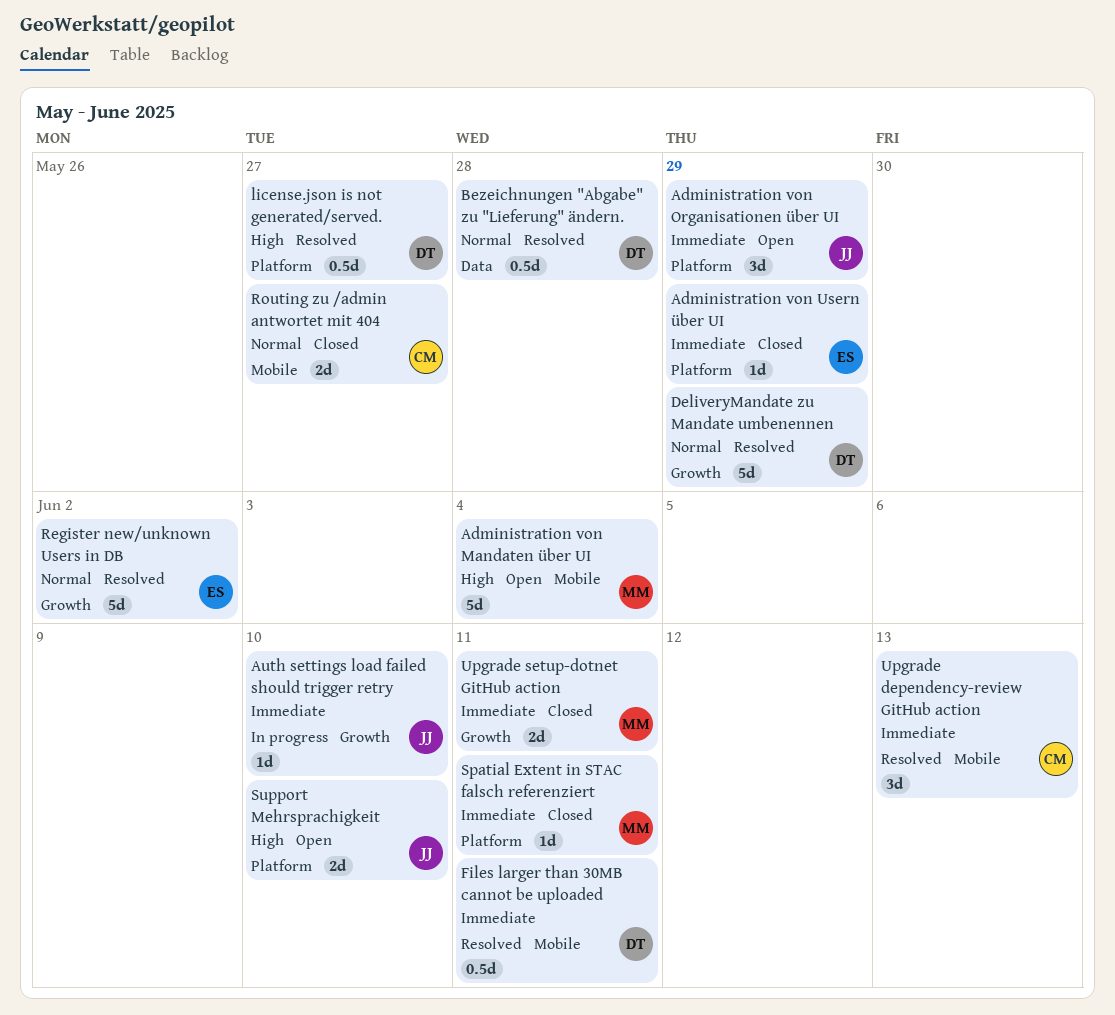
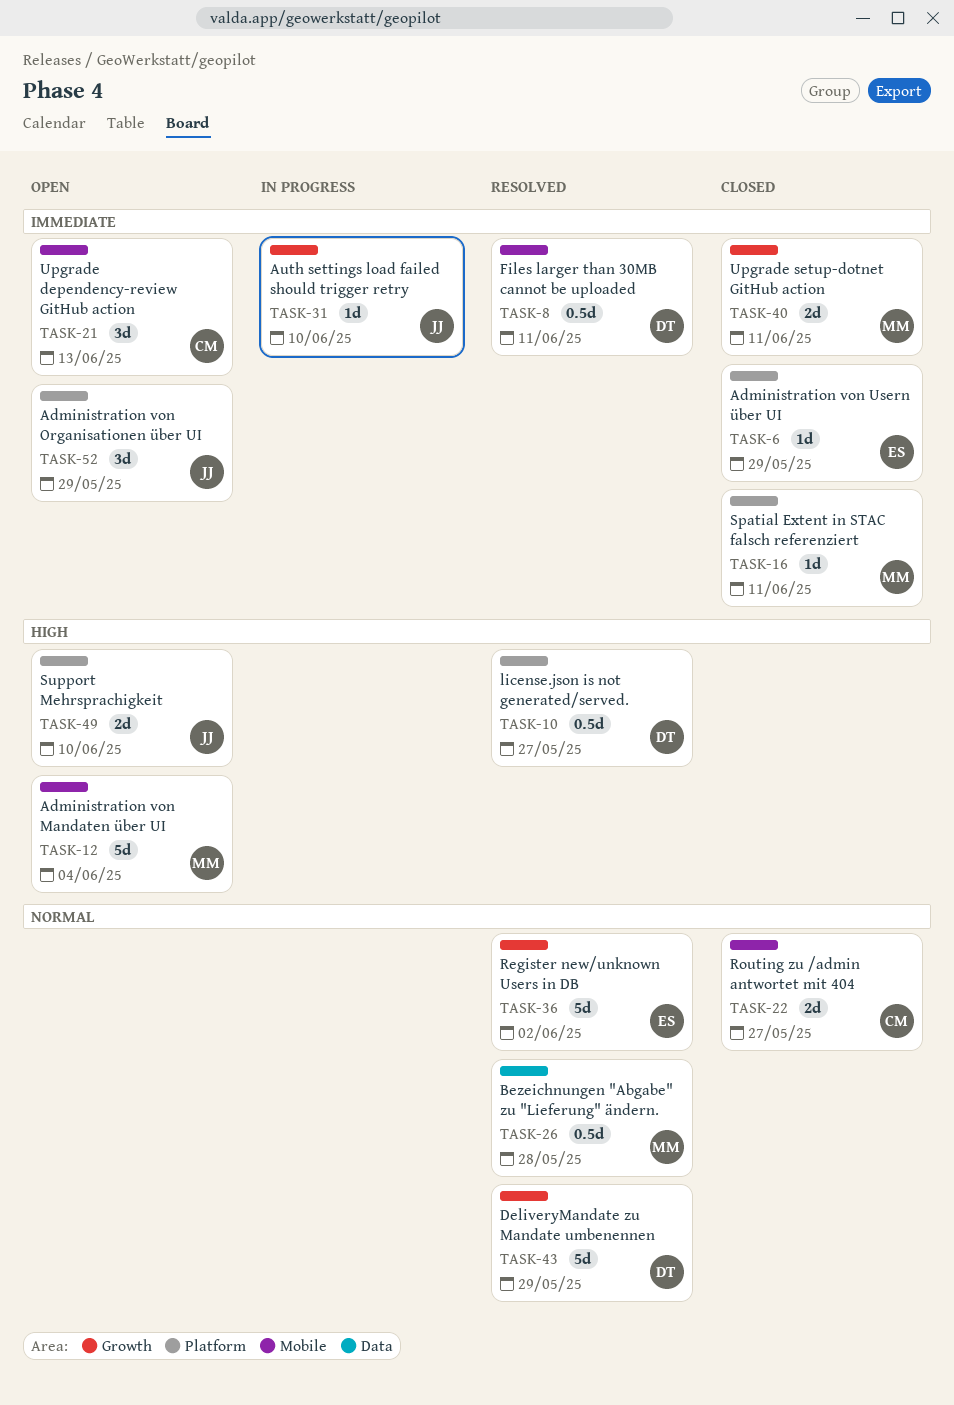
Bezeichnungen "Abgabe" zu "Lieferung" ändern., owner: DT -> MM
Upgrade dependency-review GitHub action, status: Resolved -> Open

